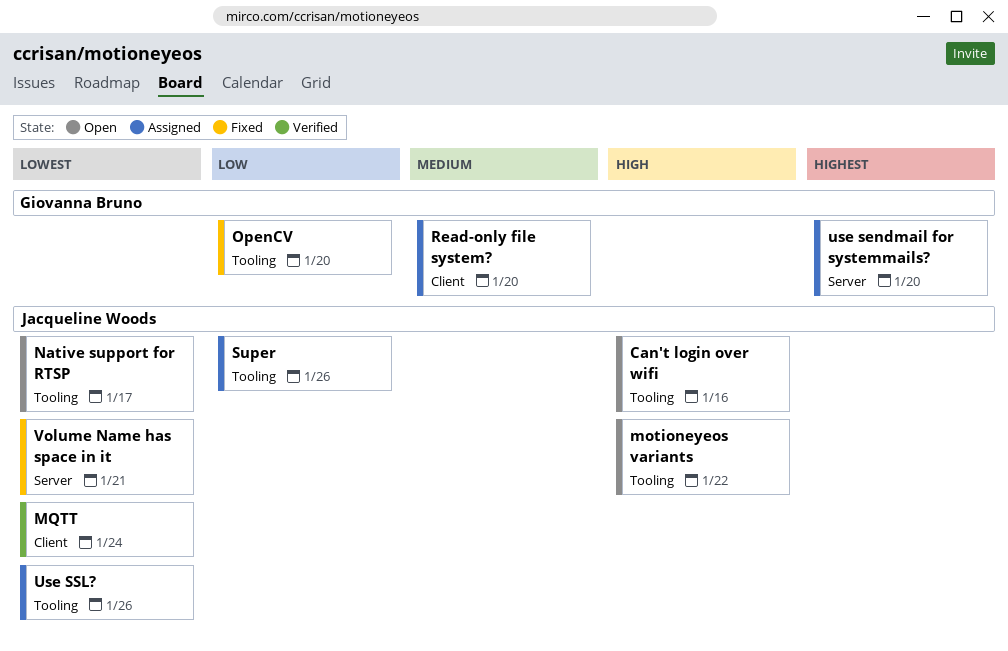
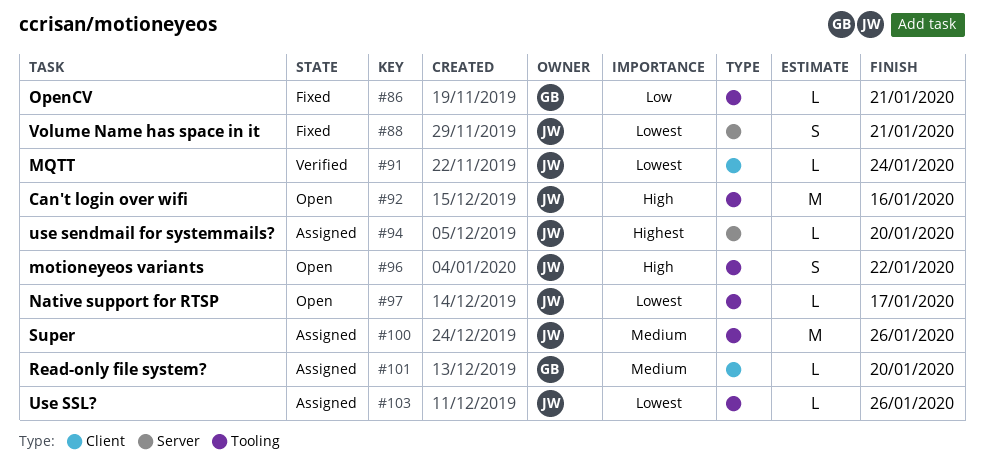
OpenCV, due: Jan 20 -> Jan 21
Super, priority: Low -> Medium
use sendmail for systemmails?, owner: Giovanna Bruno -> Jacqueline Woods

